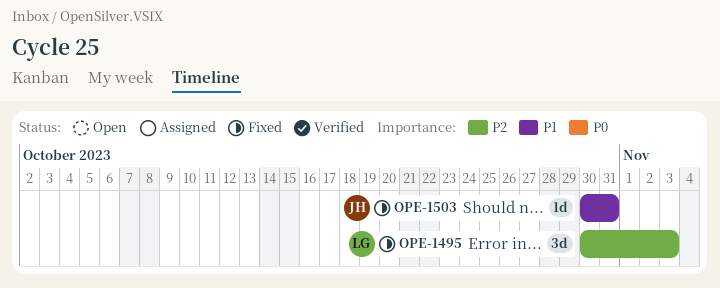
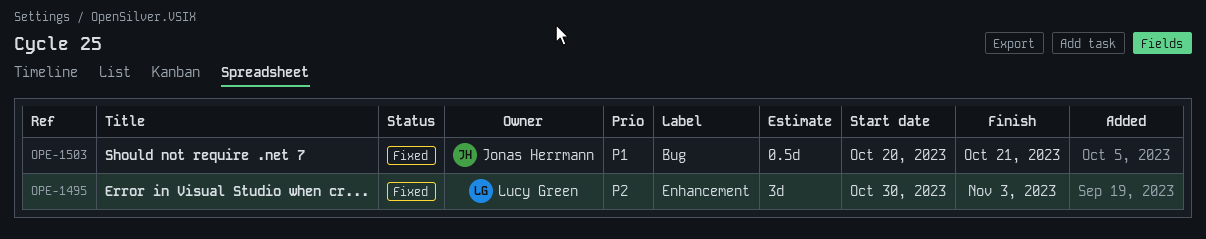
OPE-1503, estimate: 1d -> 0.5d
OPE-1503, start: Oct 30 -> Oct 20
OPE-1503, due: Oct 31 -> Oct 21

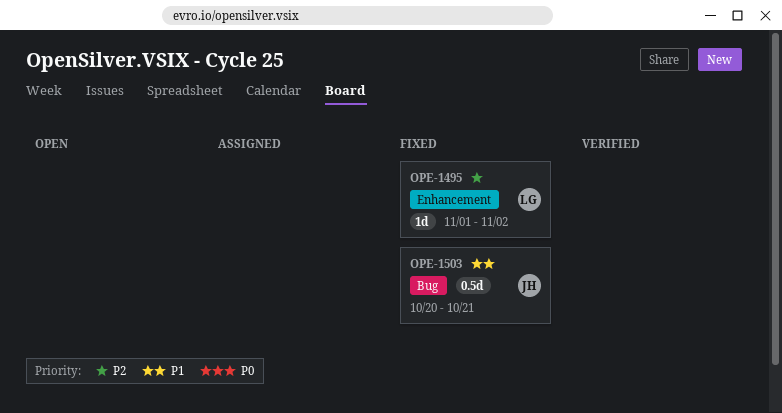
OPE-1495, estimate: 3d -> 1d
OPE-1495, start: Oct 30 -> Nov 1
OPE-1495, due: Nov 3 -> Nov 2

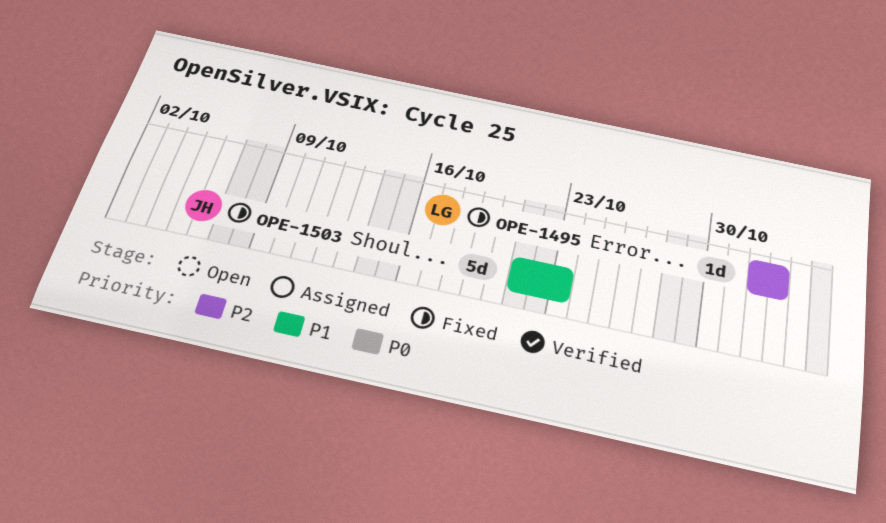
OPE-1503, estimate: 0.5d -> 5d
OPE-1503, start: Oct 20 -> Oct 21
OPE-1503, due: Oct 21 -> Oct 23

